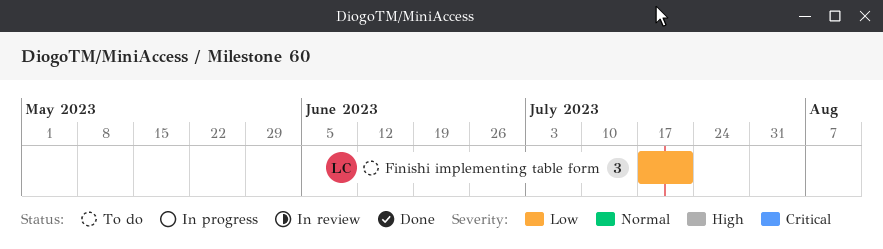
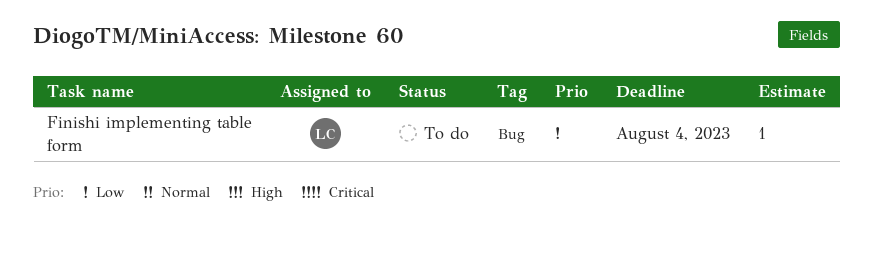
Finishi implementing table form, estimate: 3 -> 1
Finishi implementing table form, due: Jul 21 -> Aug 4

